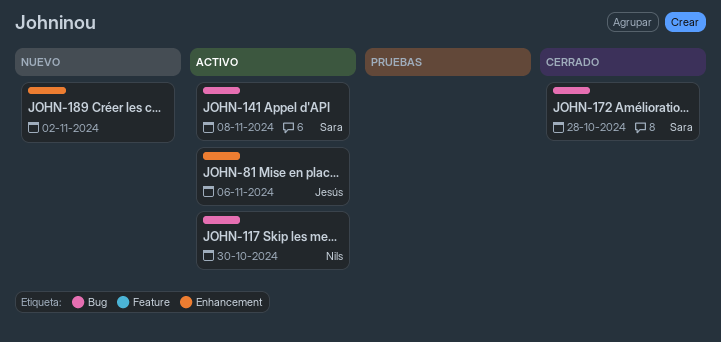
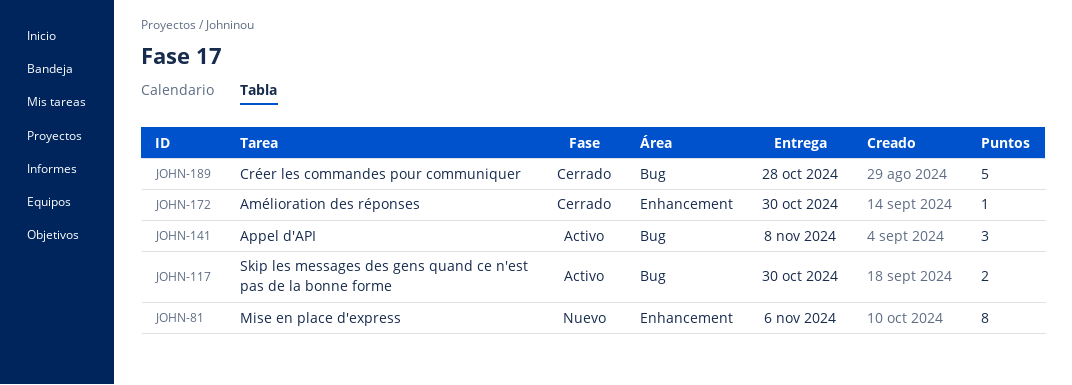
JOHN-81, status: Activo -> Nuevo
JOHN-172, label: Bug -> Enhancement
JOHN-172, due: Oct 28 -> Oct 30
JOHN-189, status: Nuevo -> Cerrado
JOHN-189, label: Enhancement -> Bug
JOHN-189, due: Nov 2 -> Oct 28

